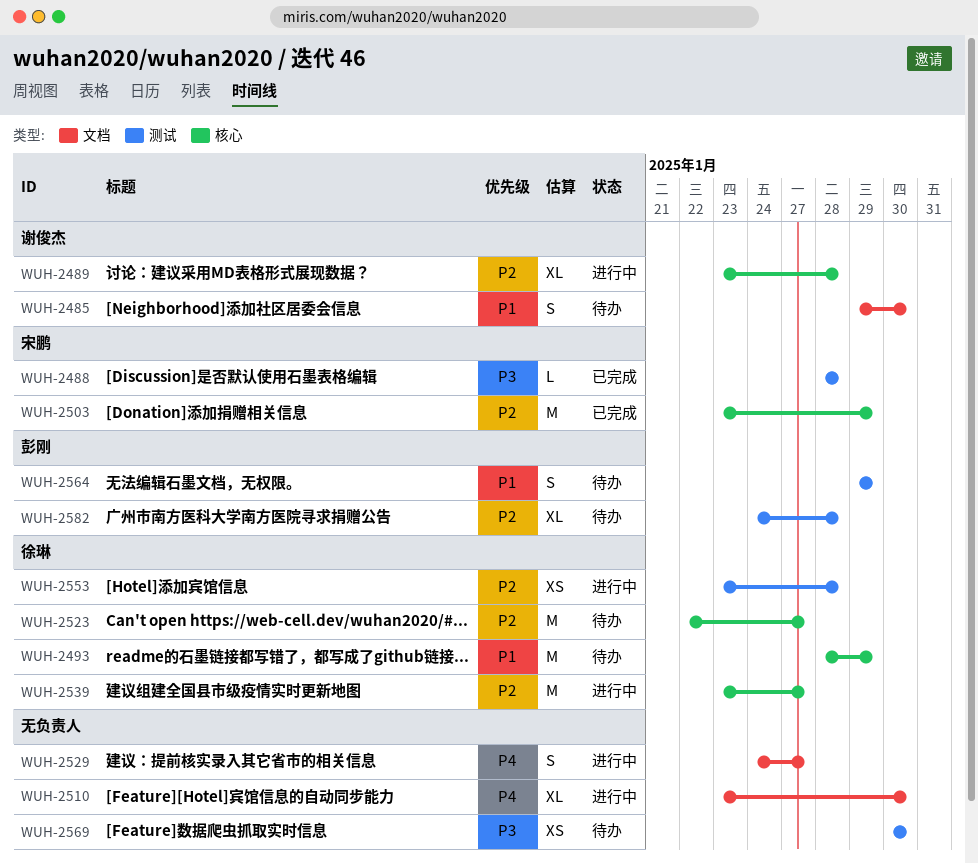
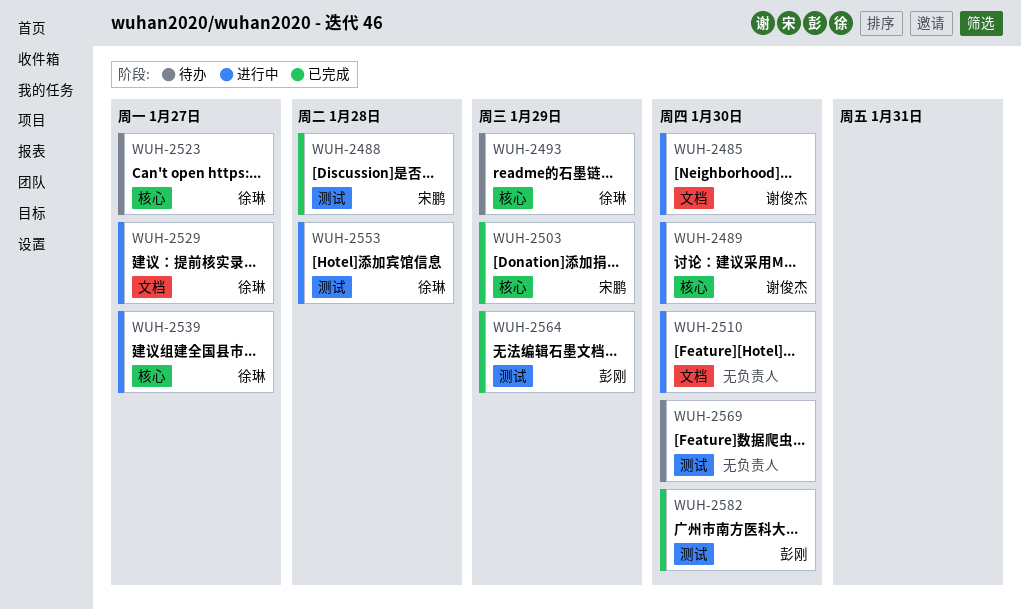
WUH-2485, status: 待办 -> 进行中
WUH-2489, due: Jan 28 -> Jan 30
WUH-2529, owner: none -> 徐琳
WUH-2564, status: 待办 -> 已完成
WUH-2582, status: 待办 -> 已完成
WUH-2582, due: Jan 28 -> Jan 30

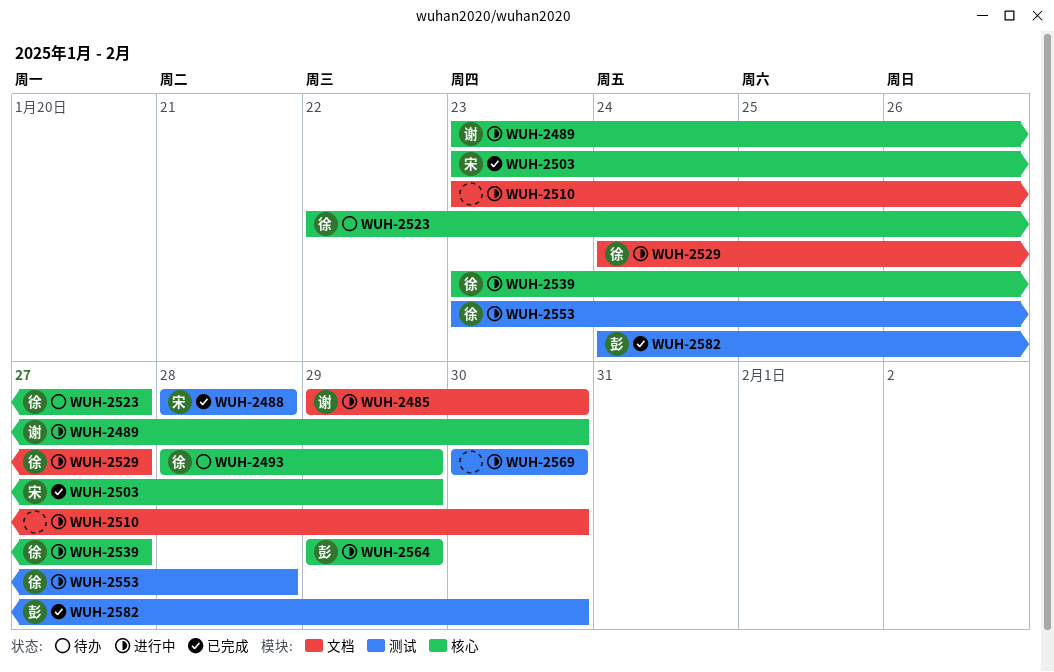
WUH-2564, status: 已完成 -> 进行中
WUH-2564, label: 测试 -> 核心
WUH-2569, status: 待办 -> 进行中

